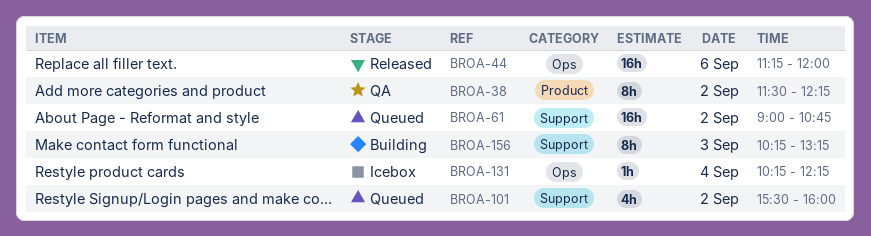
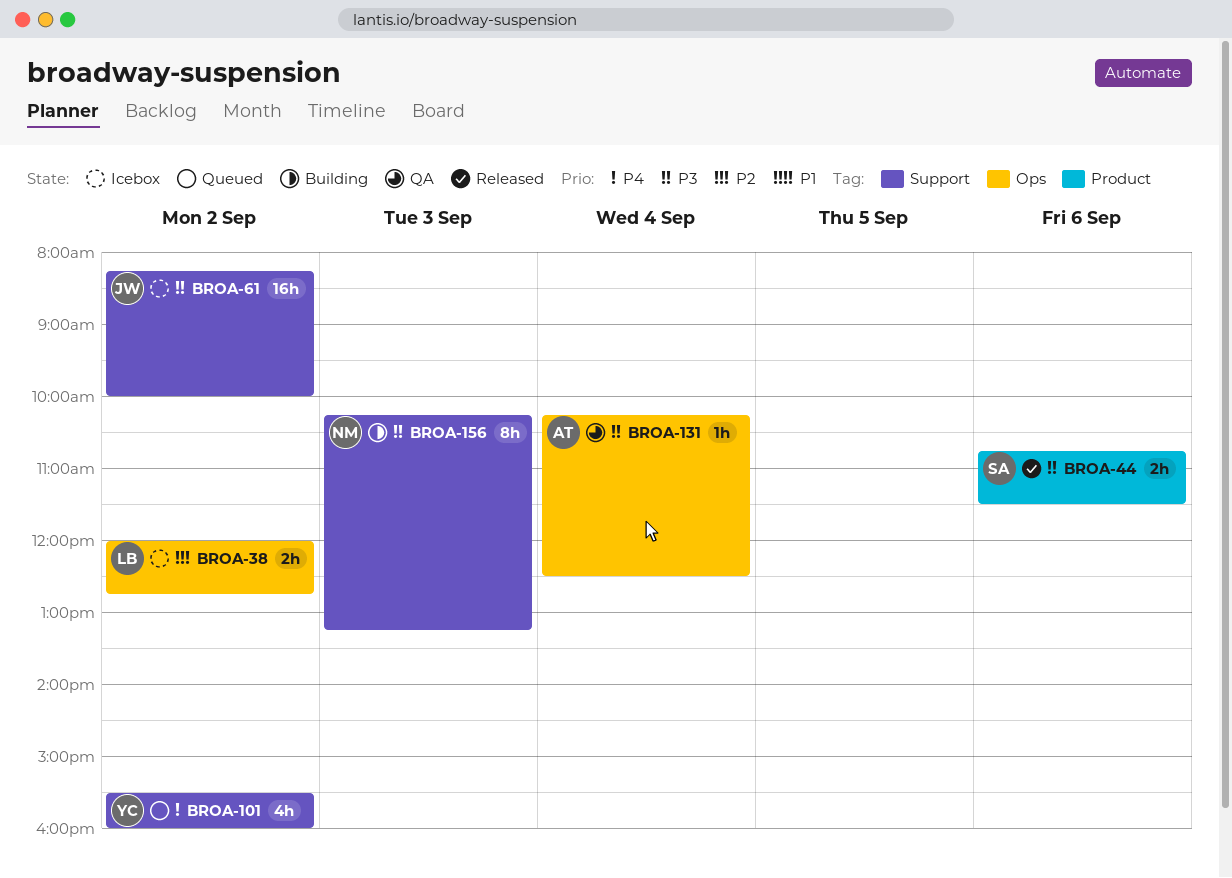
BROA-38, status: QA -> Icebox
BROA-38, label: Product -> Ops
BROA-38, estimate: 8h -> 2h
BROA-38, begins: 11:30 -> 12:00
BROA-38, ends: 12:15 -> 12:45
BROA-44, label: Ops -> Product
BROA-44, estimate: 16h -> 2h
BROA-44, begins: 11:15 -> 10:45
BROA-44, ends: 12:00 -> 11:30
BROA-61, status: Queued -> Icebox
BROA-61, begins: 09:00 -> 08:15
BROA-61, ends: 10:45 -> 10:00
BROA-131, status: Icebox -> QA
BROA-131, ends: 12:15 -> 12:30

